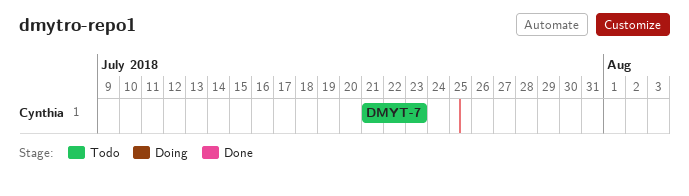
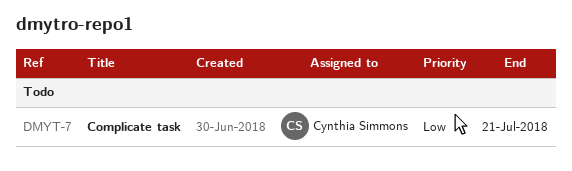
DMYT-7, due: Jul 23 -> Jul 21

